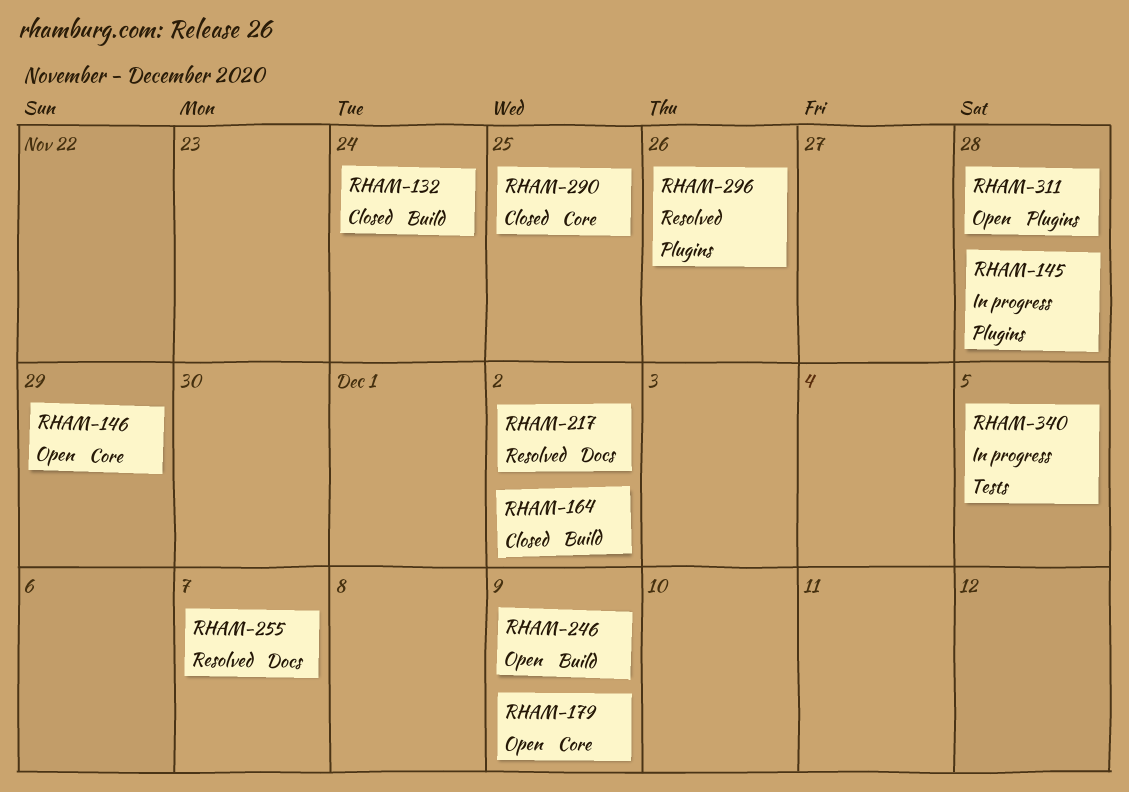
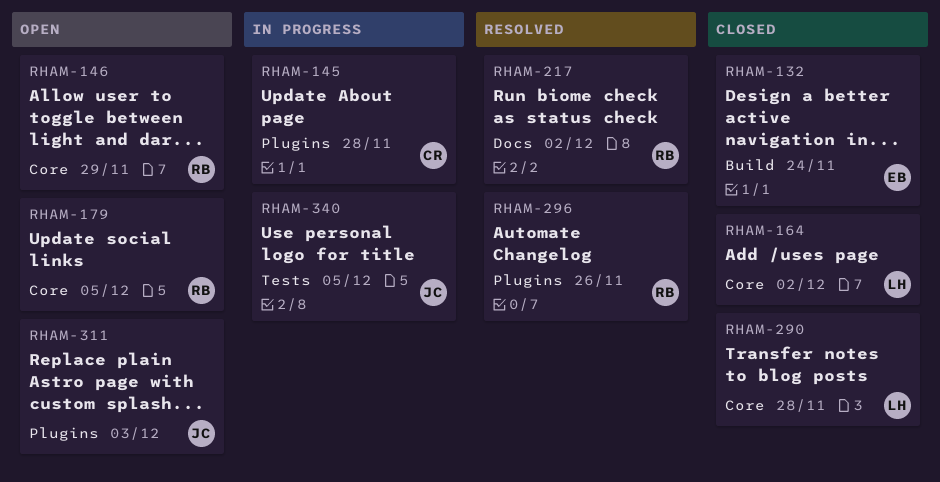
RHAM-164, label: Build -> Core
RHAM-179, due: Dec 9 -> Dec 5
RHAM-246: present -> none
RHAM-255: present -> none
RHAM-290, due: Nov 25 -> Nov 28
RHAM-311, due: Nov 28 -> Dec 3

